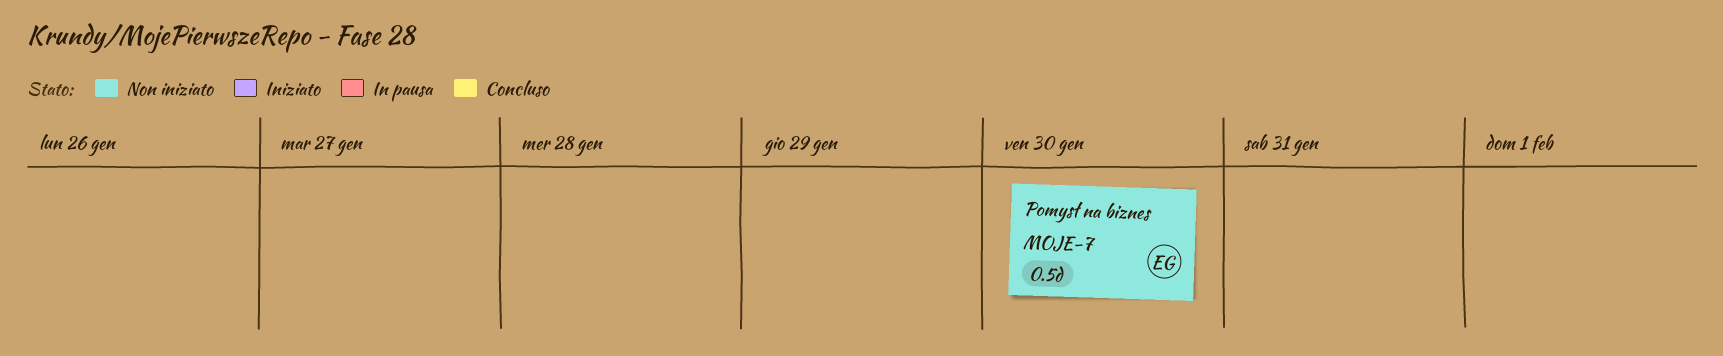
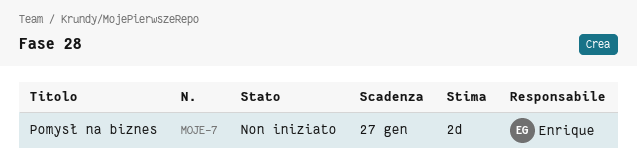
MOJE-7, estimate: 0.5d -> 2d
MOJE-7, due: Jan 30 -> Jan 27

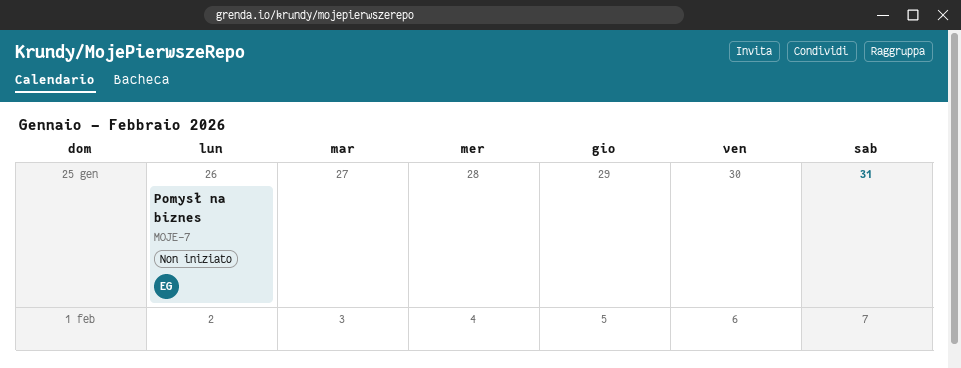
MOJE-7, due: Jan 27 -> Jan 26

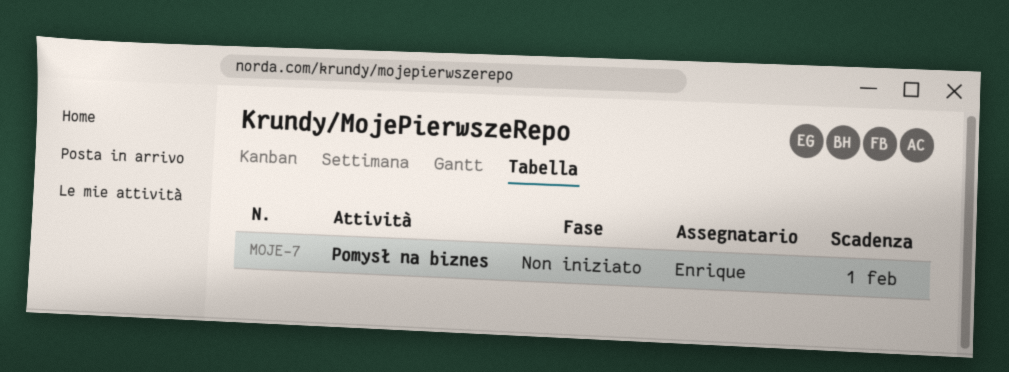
MOJE-7, due: Jan 26 -> Feb 1

